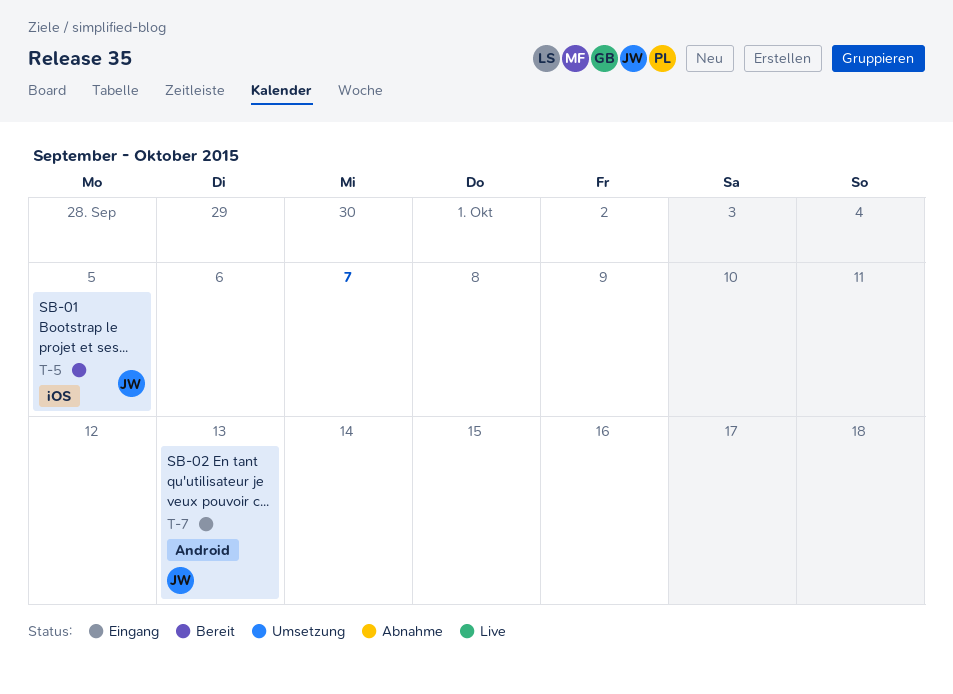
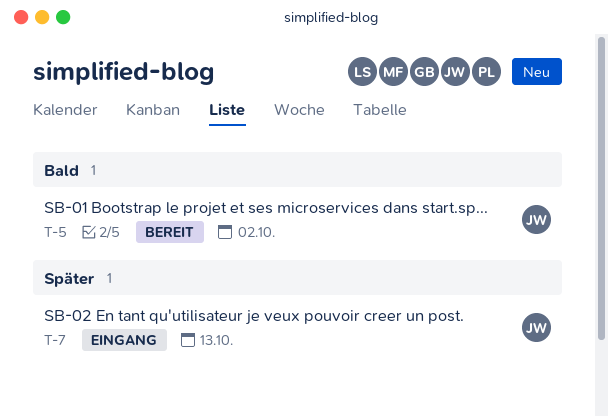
T-5, due: Oct 5 -> Oct 2

